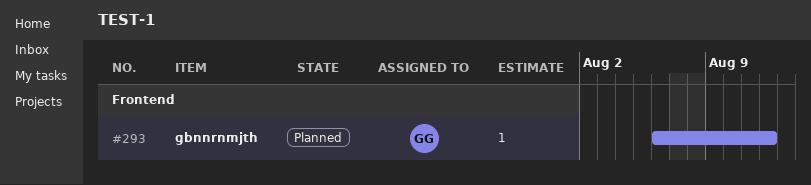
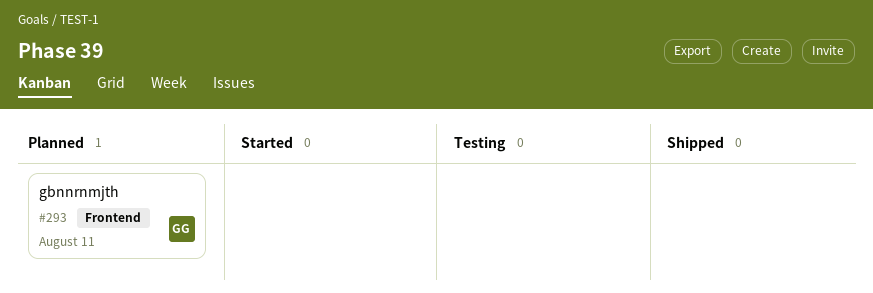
#293, due: Aug 12 -> Aug 11

